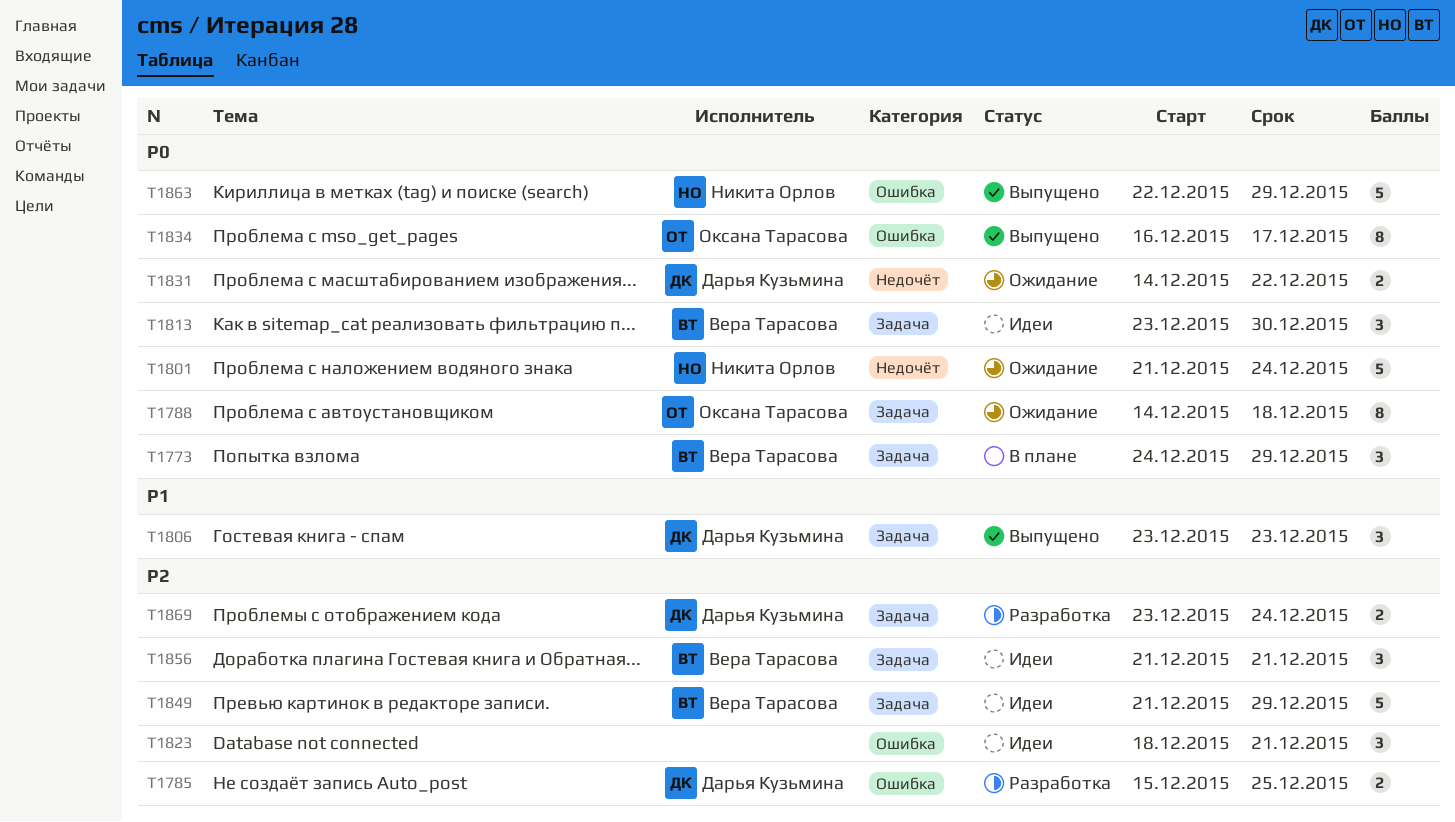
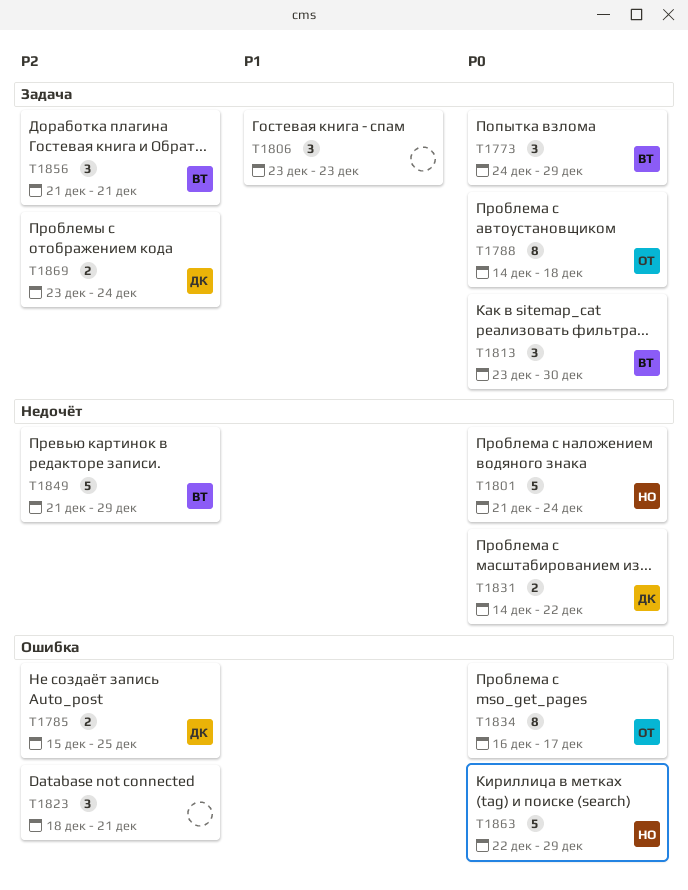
T1806, owner: Дарья Кузьмина -> none
T1849, label: Задача -> Недочёт

